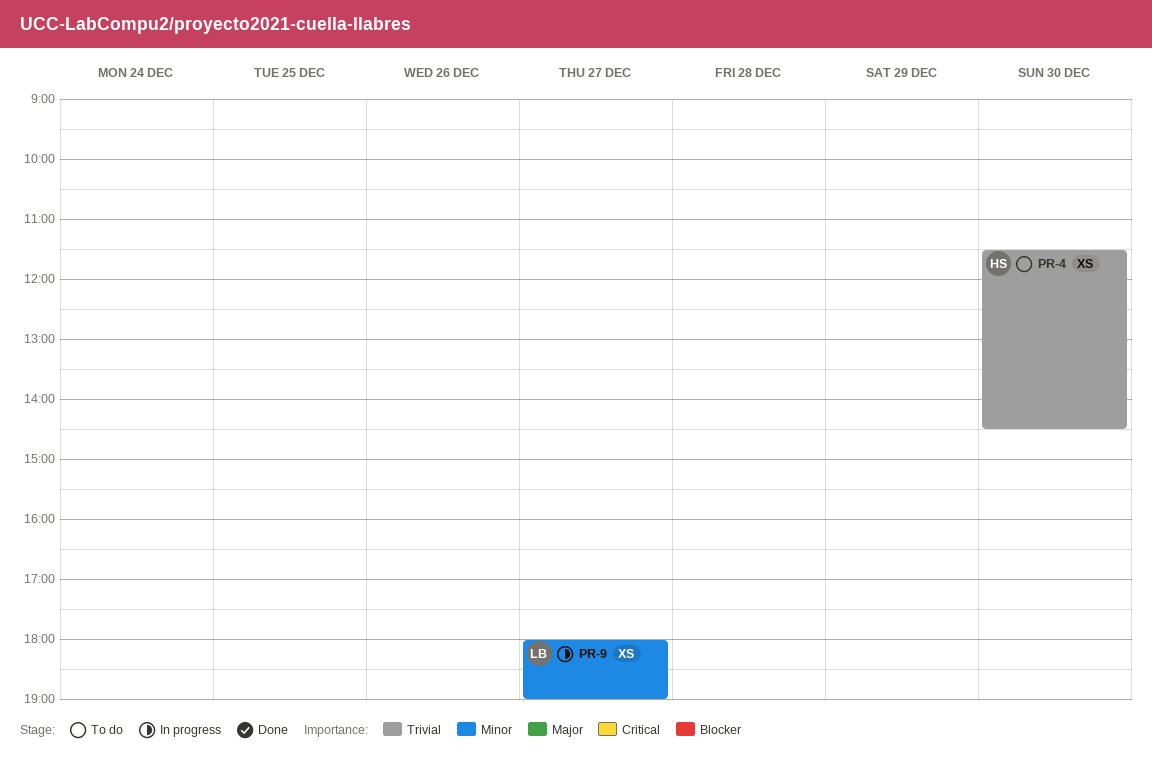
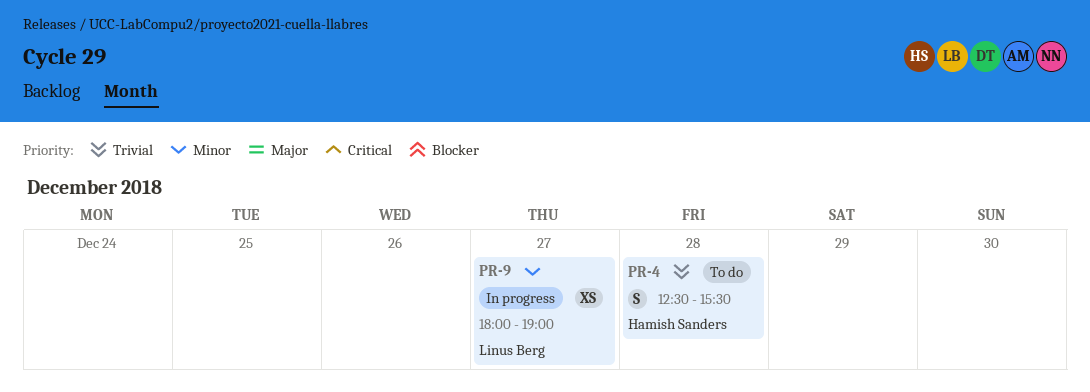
PR-4, estimate: XS -> S
PR-4, day: Dec 30 -> Dec 28
PR-4, begins: 11:30 -> 12:30
PR-4, ends: 14:30 -> 15:30

